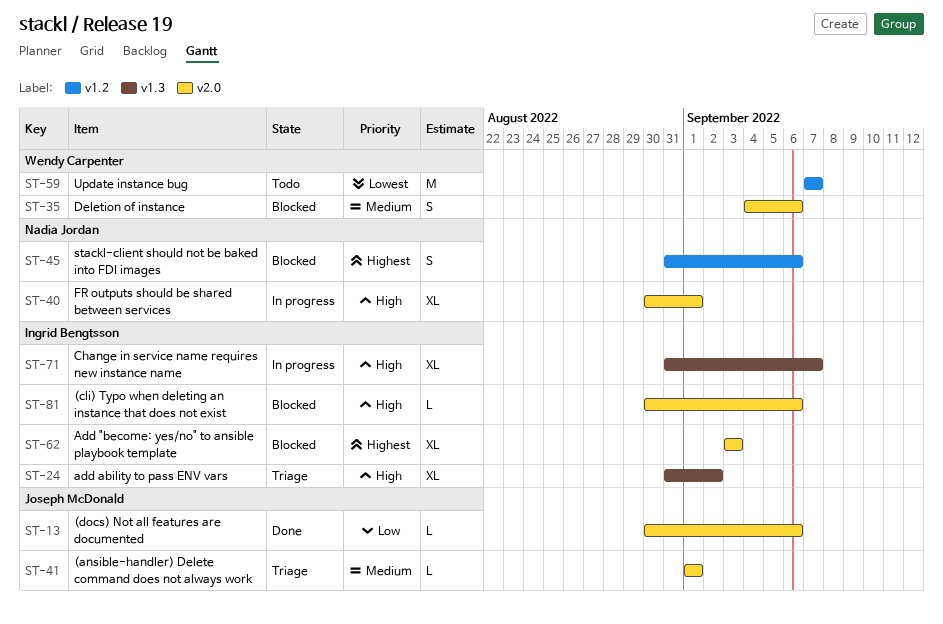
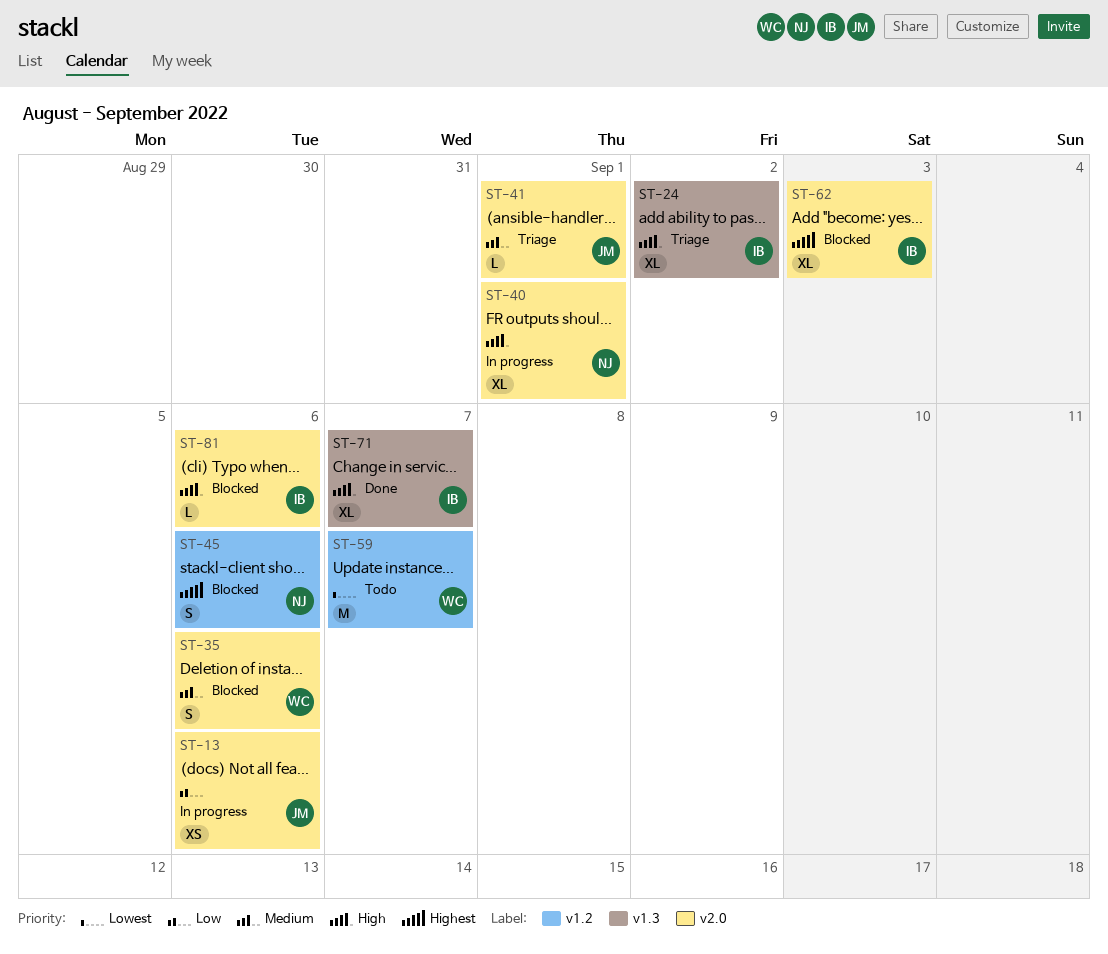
ST-13, status: Done -> In progress
ST-13, estimate: L -> XS
ST-71, status: In progress -> Done

